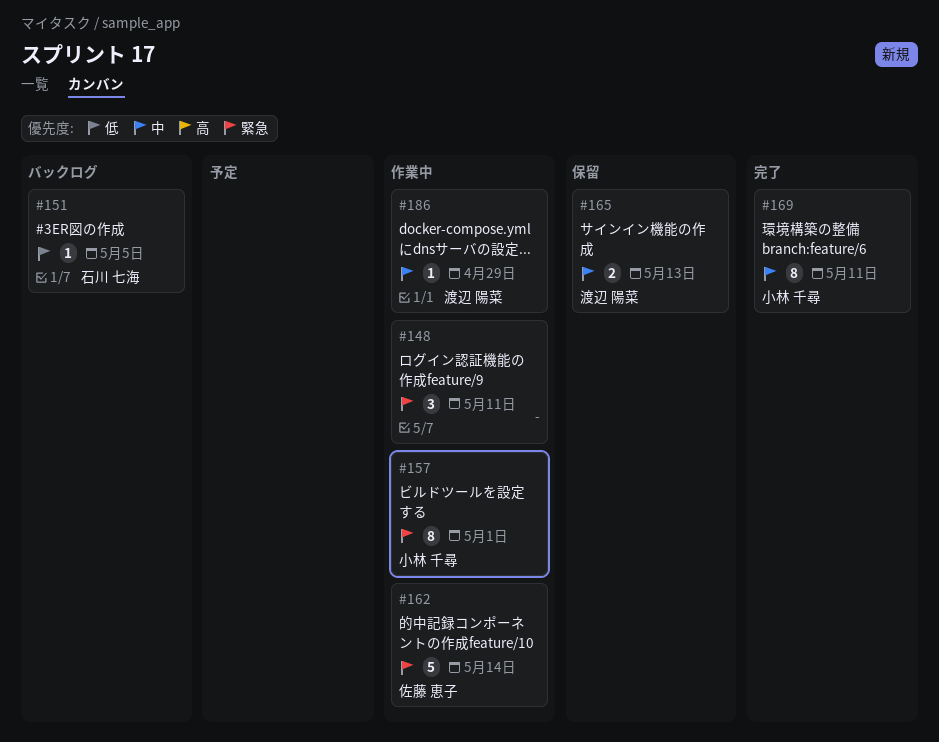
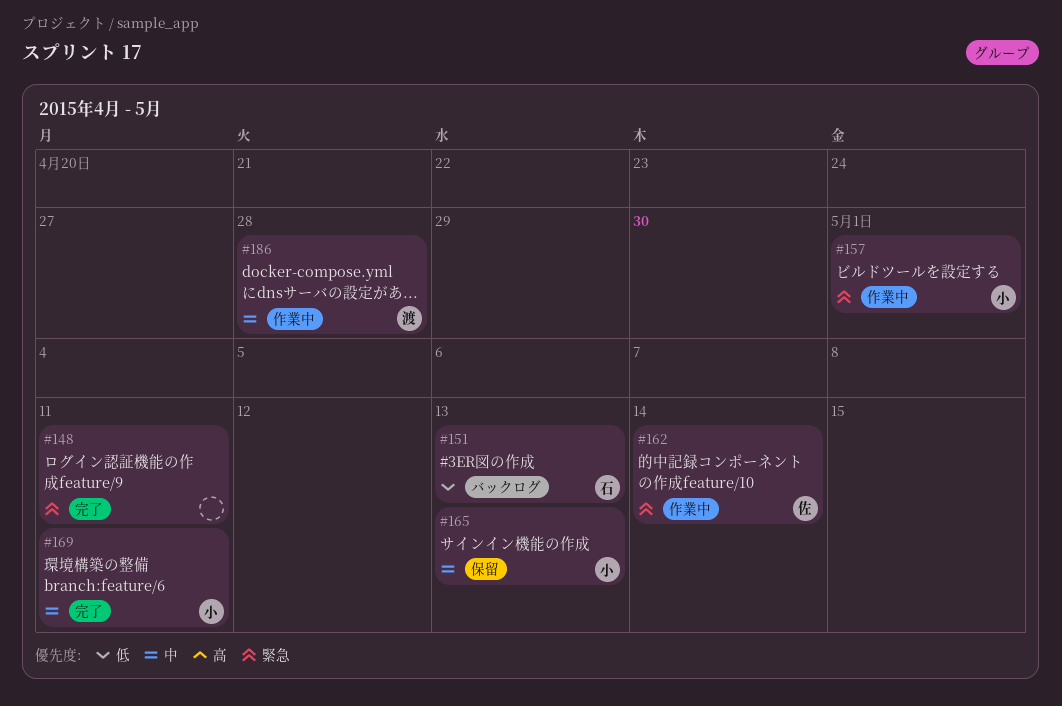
#148, status: 作業中 -> 完了
#151, due: May 5 -> May 13
#165, owner: 渡辺 陽菜 -> 小林 千尋
#186, due: Apr 29 -> Apr 28

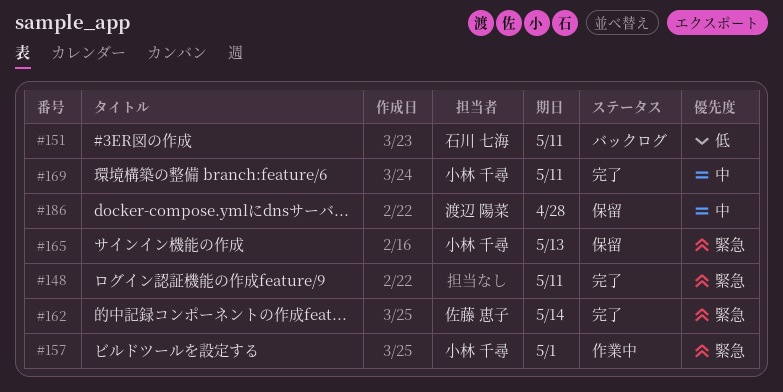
#151, due: May 13 -> May 11
#162, status: 作業中 -> 完了
#165, priority: 中 -> 緊急
#186, status: 作業中 -> 保留

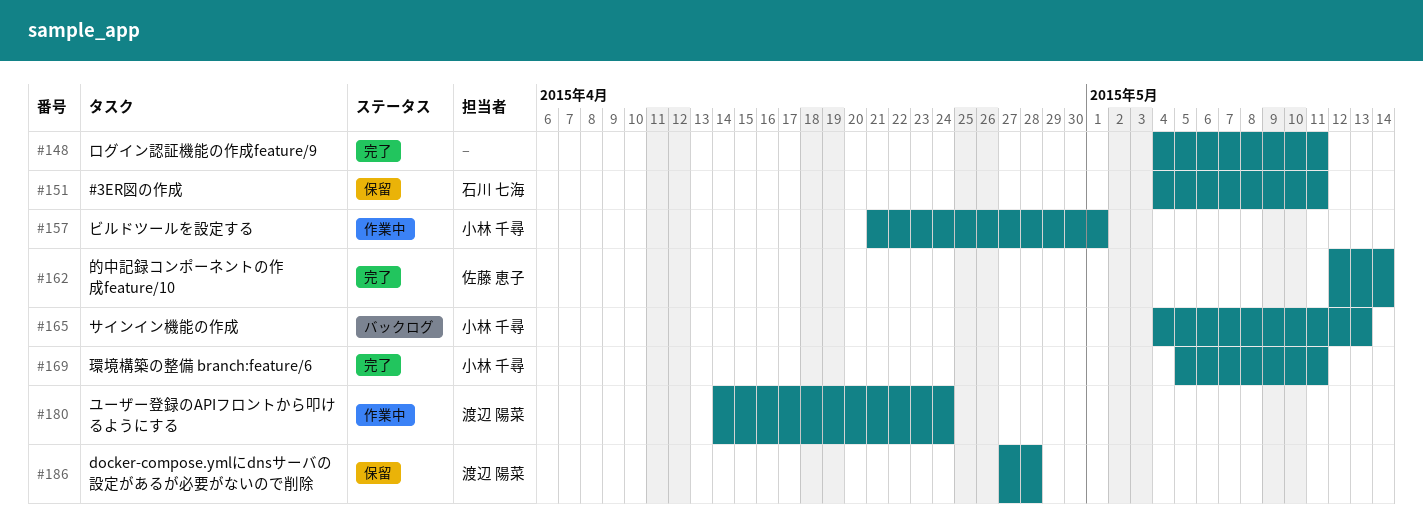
#151, status: バックログ -> 保留
#165, status: 保留 -> バックログ
#180: none -> present

